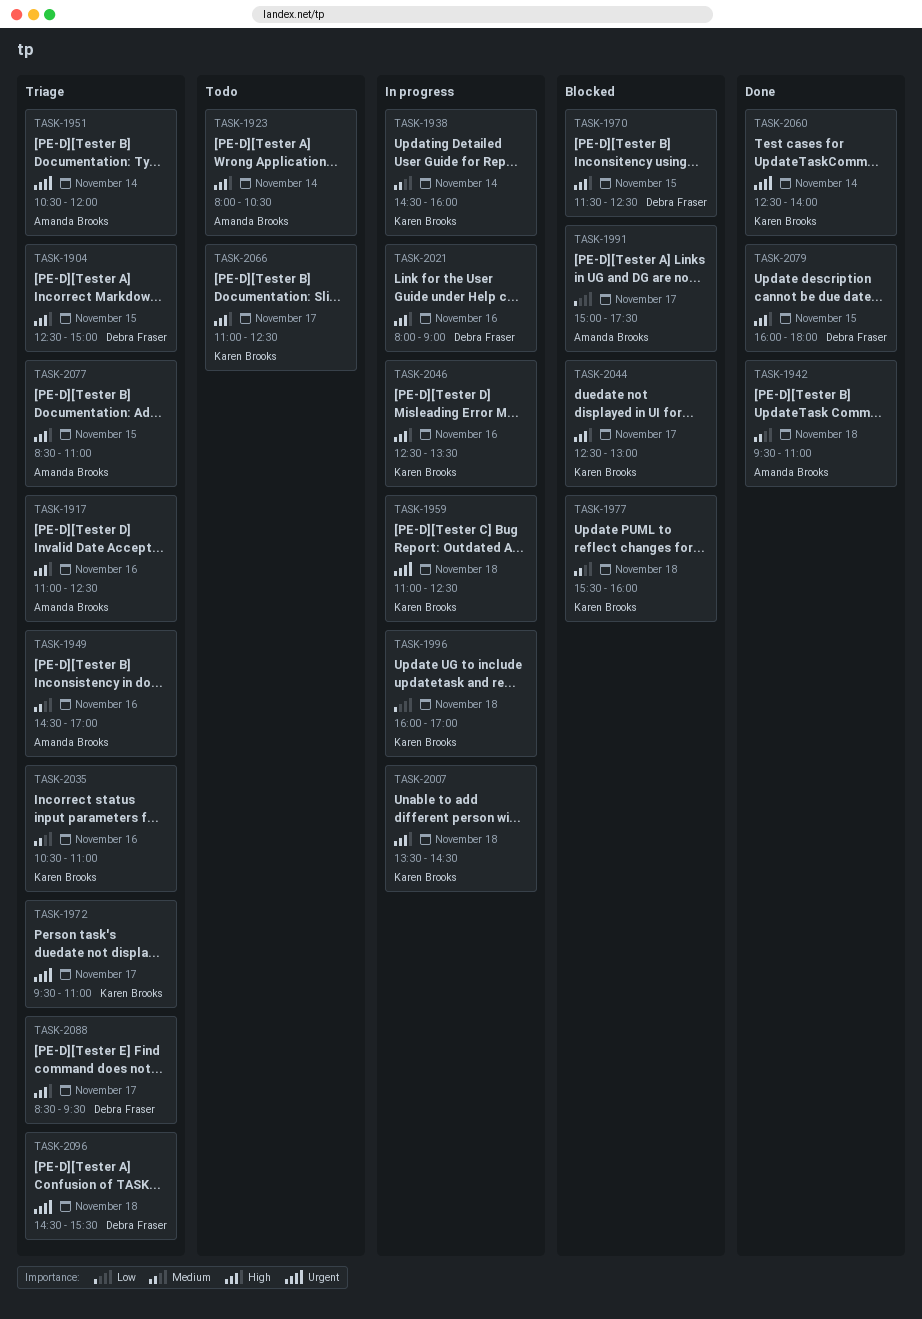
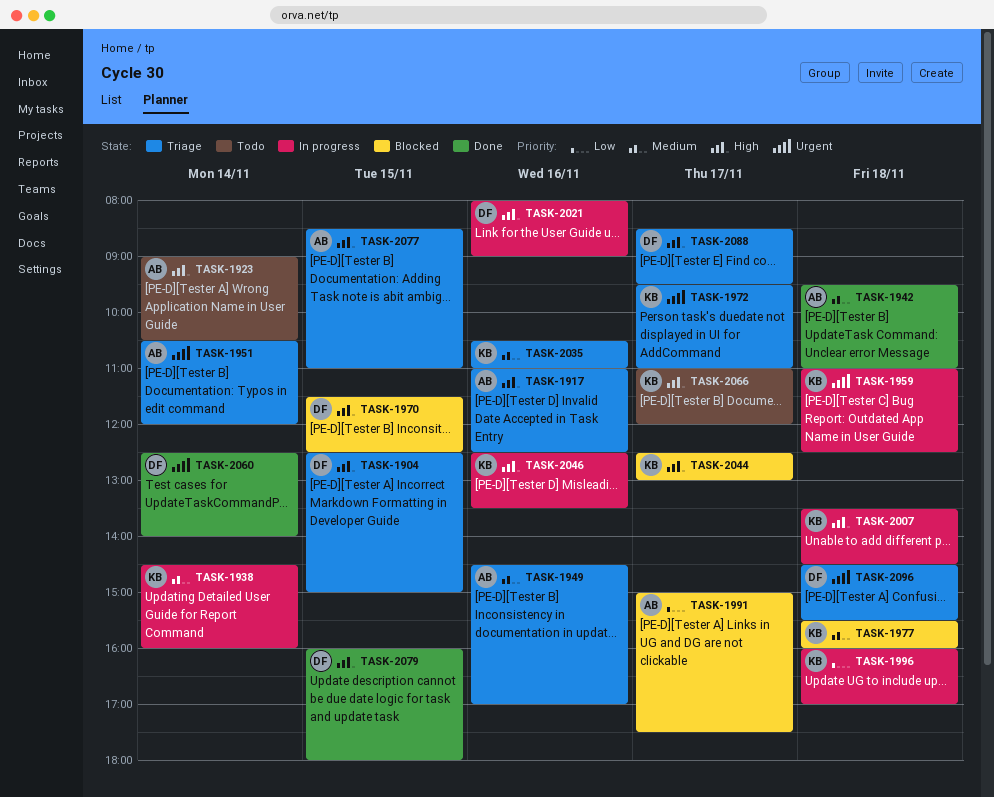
TASK-1923, begins: 08:00 -> 09:00
TASK-2060, owner: Karen Brooks -> Debra Fraser
TASK-2066, ends: 12:30 -> 12:00

